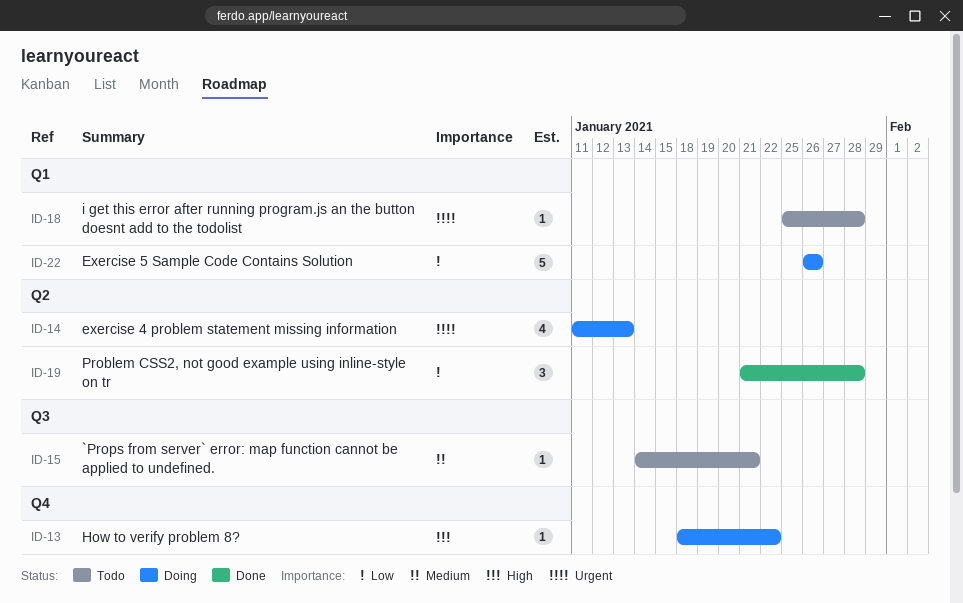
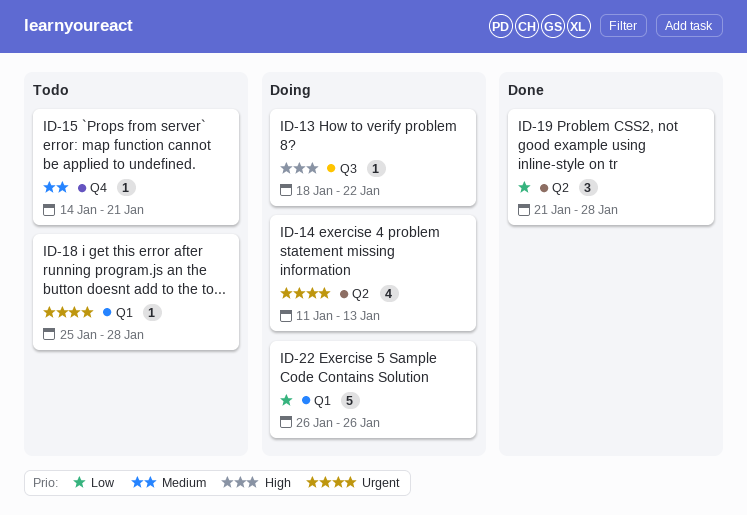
ID-13, label: Q4 -> Q3
ID-15, label: Q3 -> Q4

